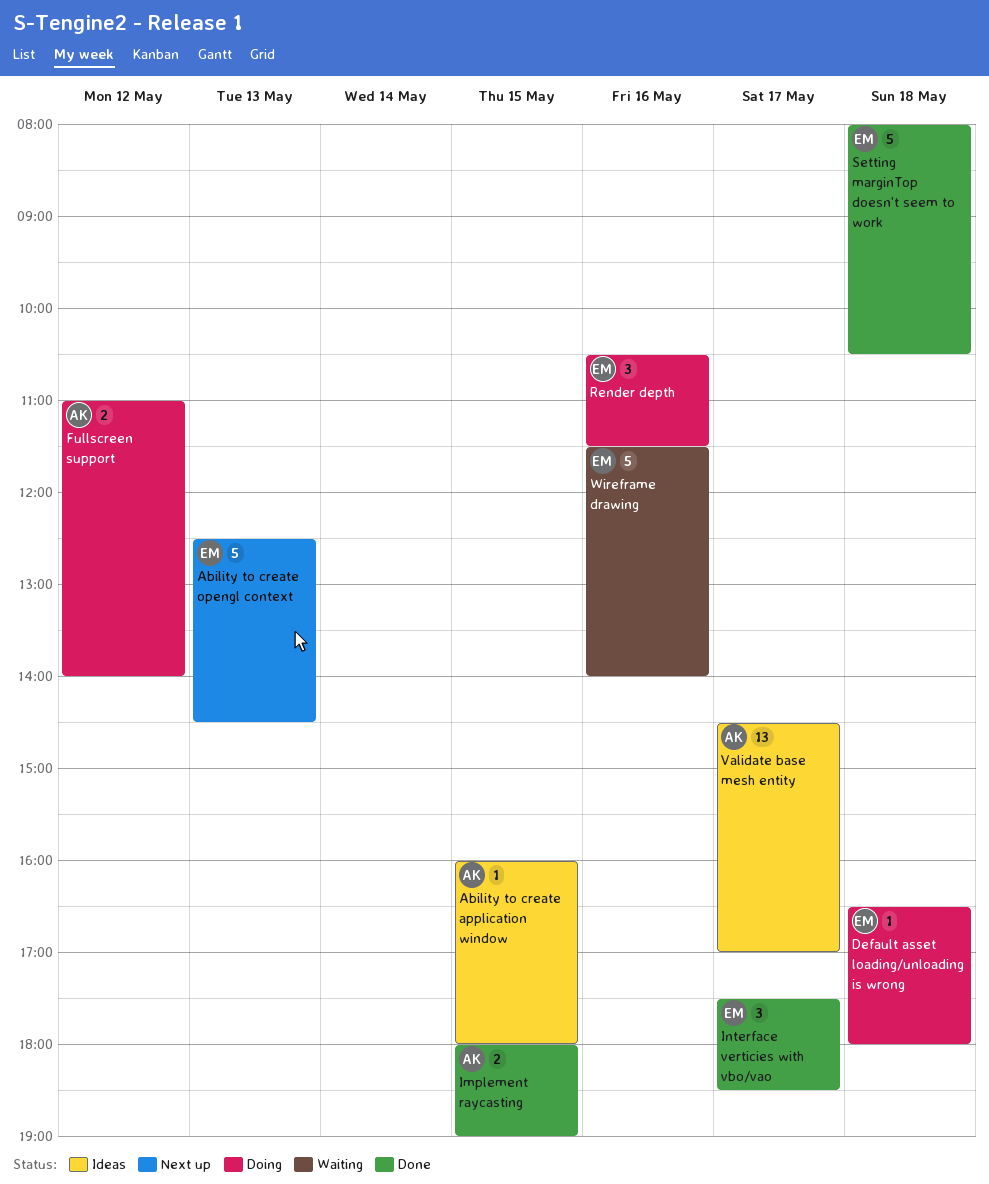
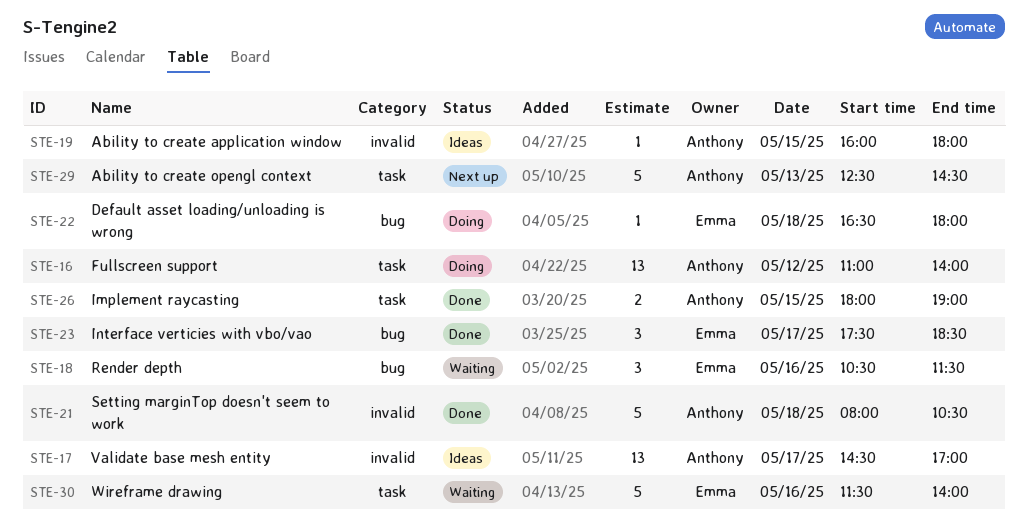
Ability to create opengl context, owner: Emma -> Anthony
Fullscreen support, estimate: 2 -> 13
Render depth, status: Doing -> Waiting
Setting marginTop doesn't seem to work, owner: Emma -> Anthony

